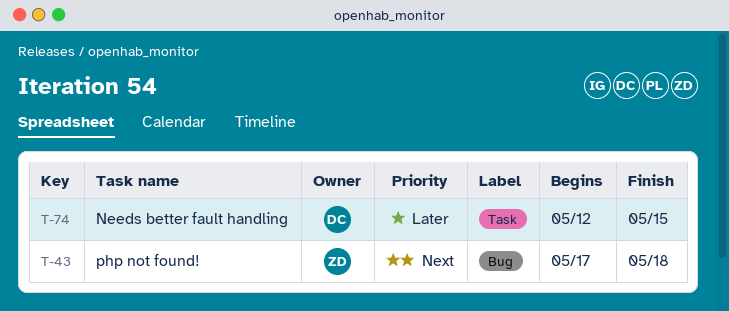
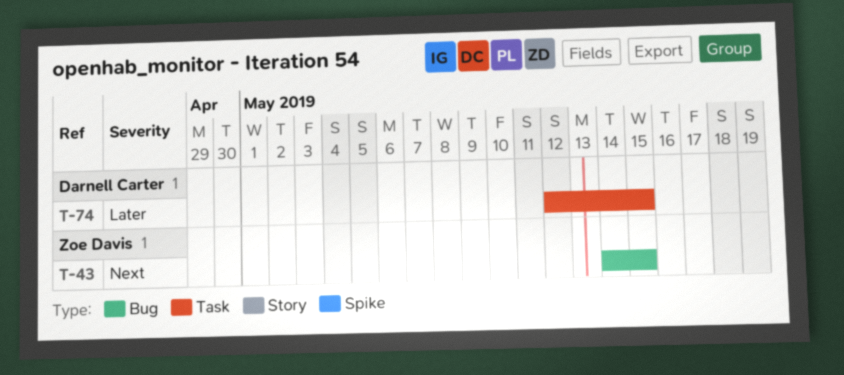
T-43, start: May 17 -> May 14
T-43, due: May 18 -> May 15

